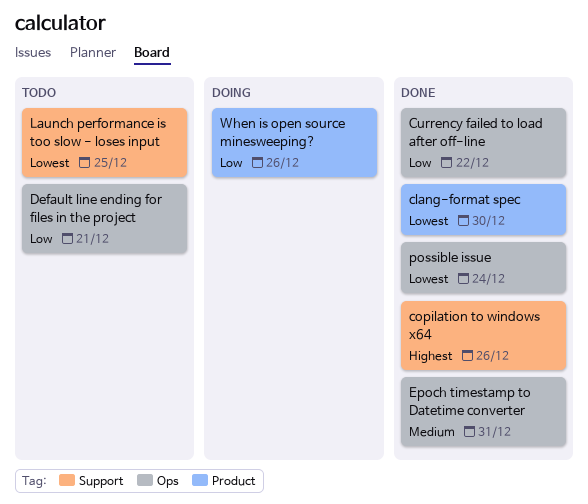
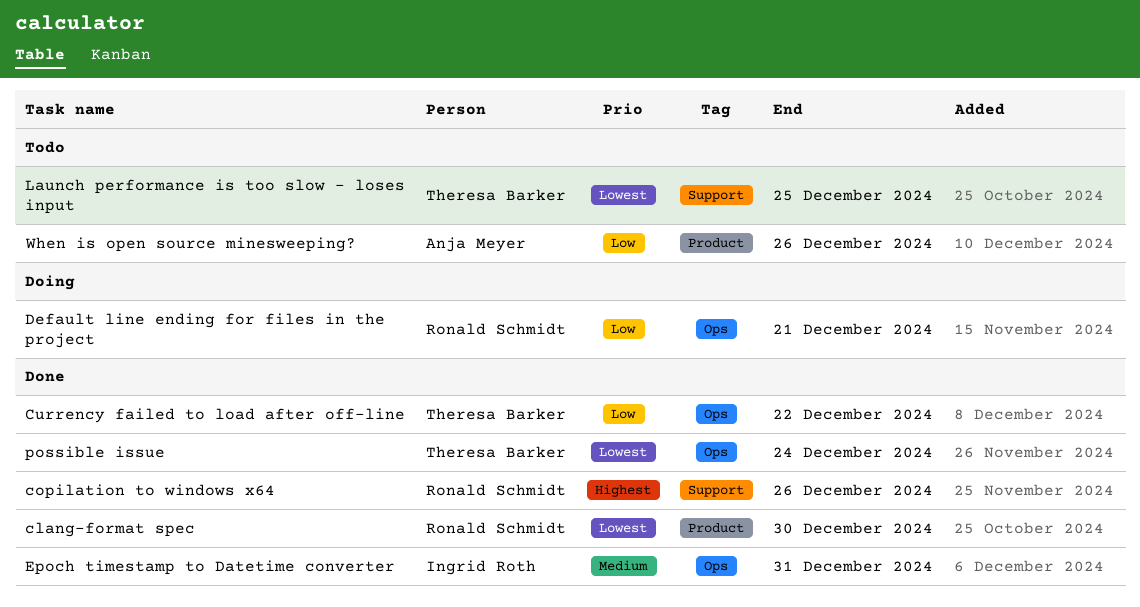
Default line ending for files in the project, status: Todo -> Doing
When is open source minesweeping?, status: Doing -> Todo

